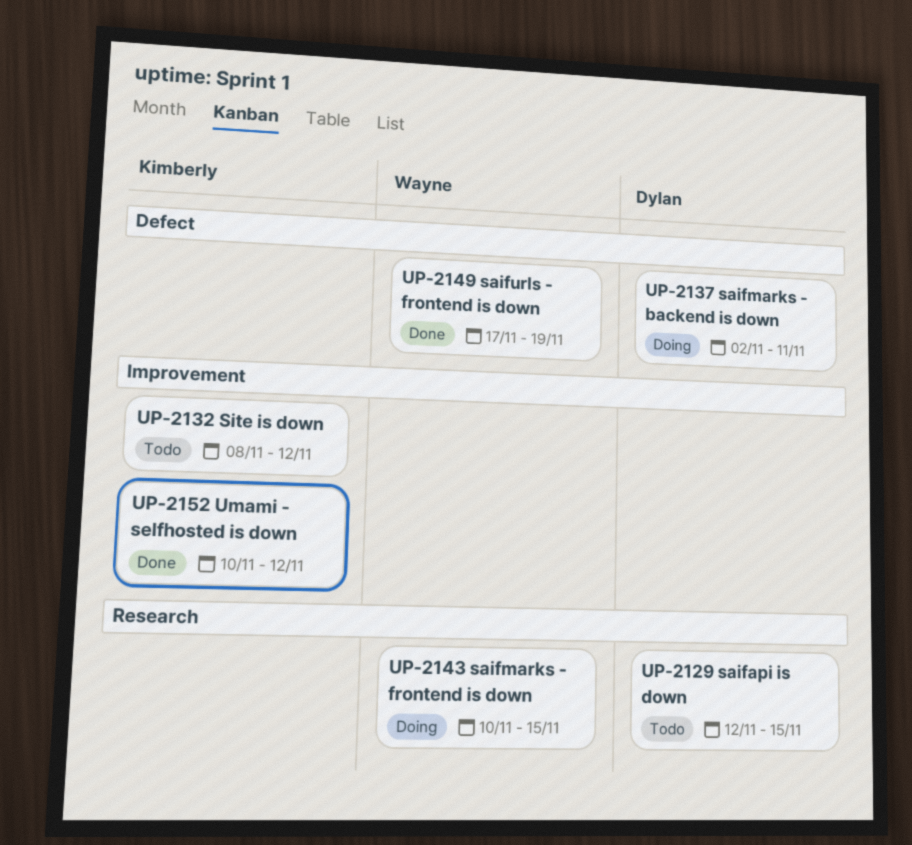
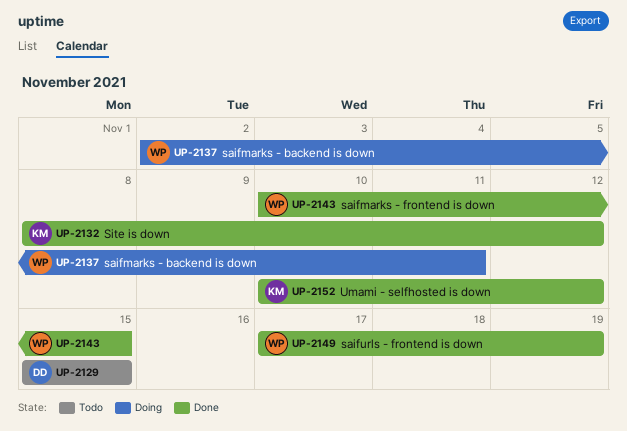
UP-2129, start: Nov 12 -> Nov 15
UP-2132, status: Todo -> Done
UP-2137, owner: Dylan -> Wayne
UP-2143, status: Doing -> Done

